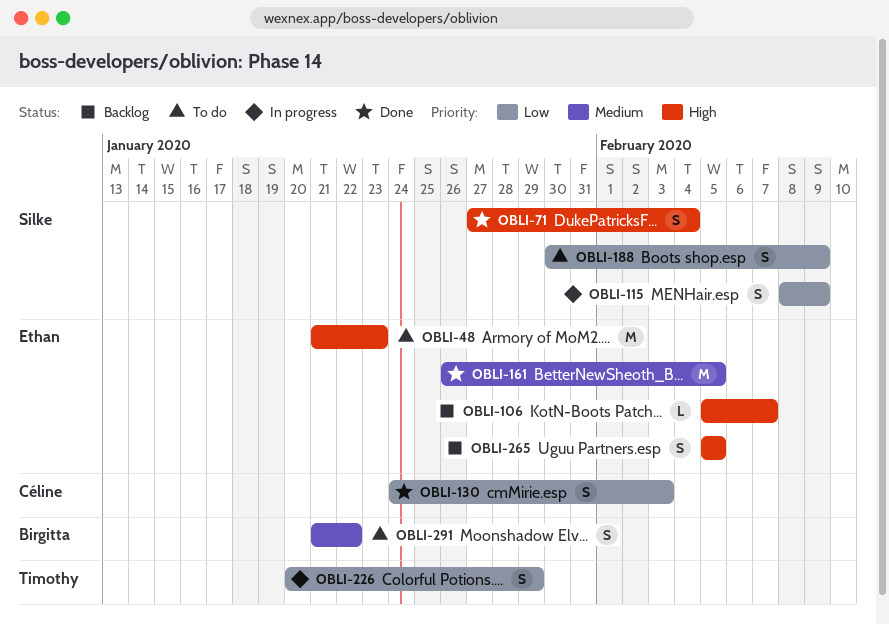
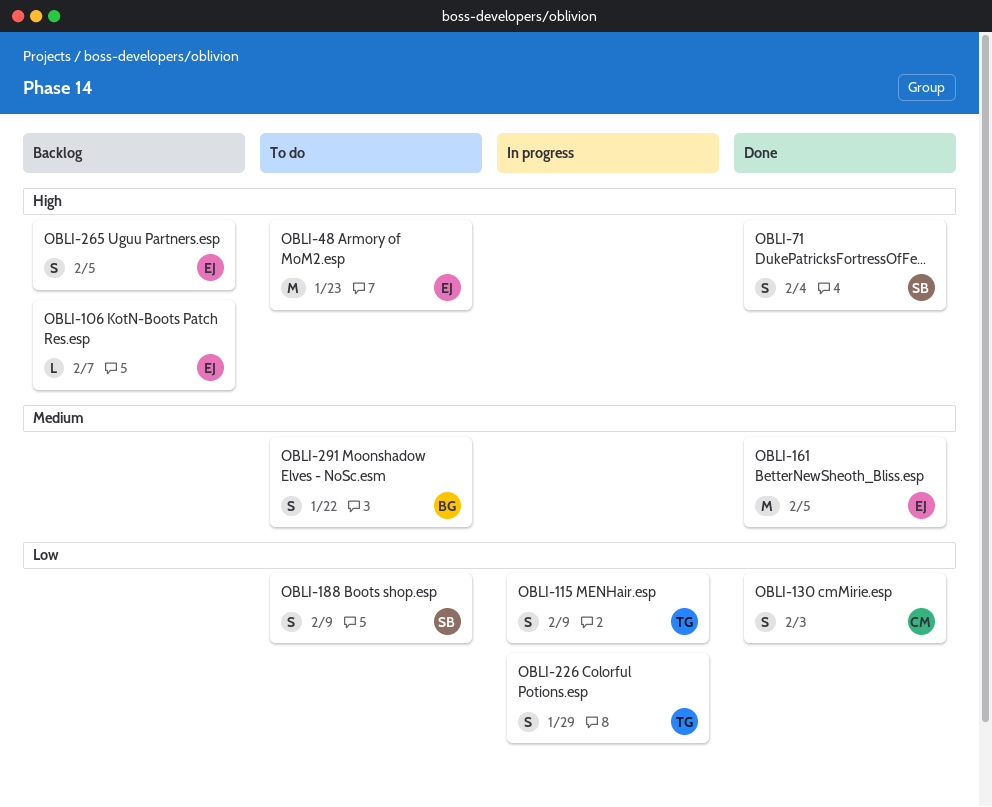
OBLI-115, owner: Silke -> Timothy

